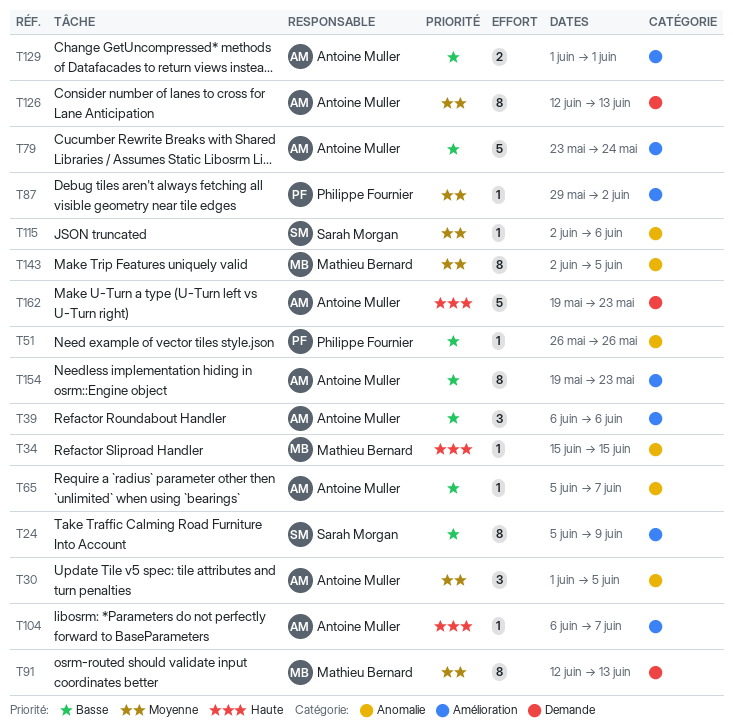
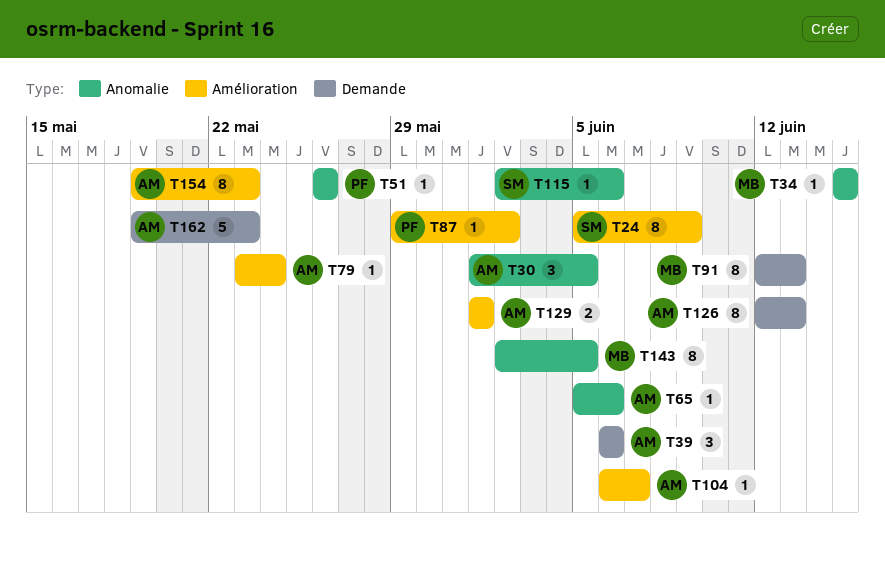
T39, label: Amélioration -> Demande
T65, due: Jun 7 -> Jun 6
T79, estimate: 5 -> 1

